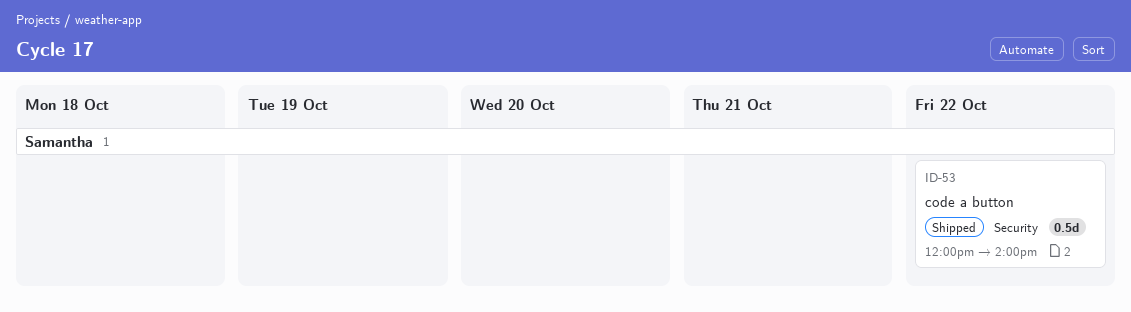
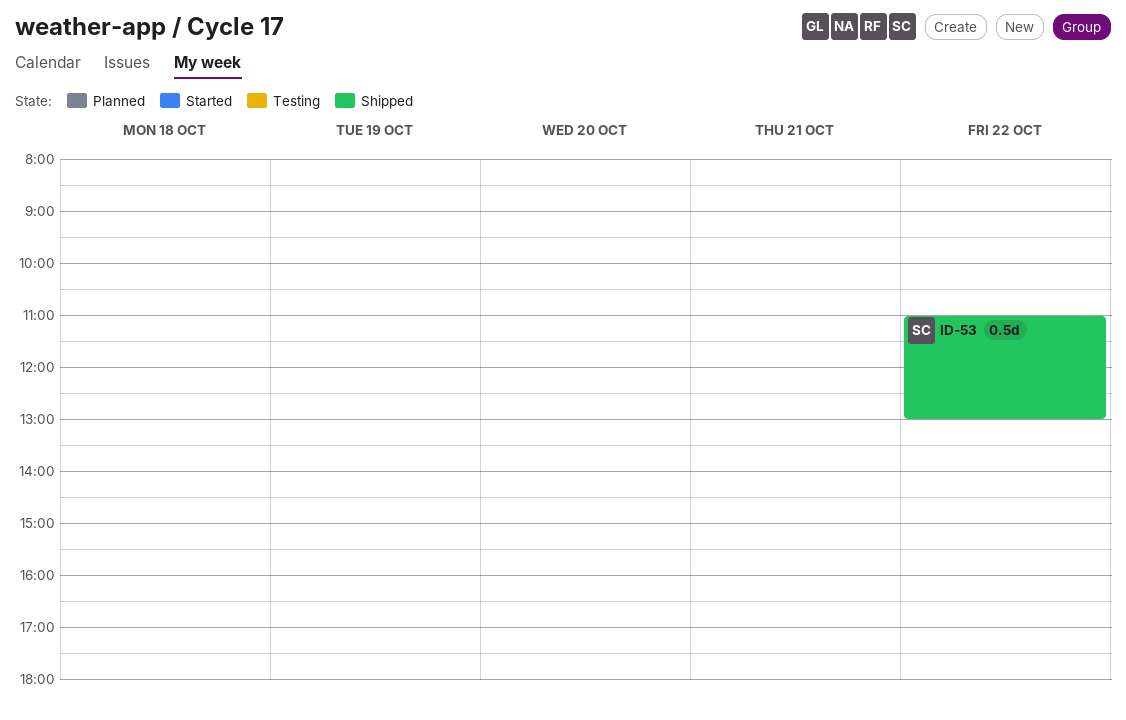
ID-53, begins: 12:00 -> 11:00
ID-53, ends: 14:00 -> 13:00

